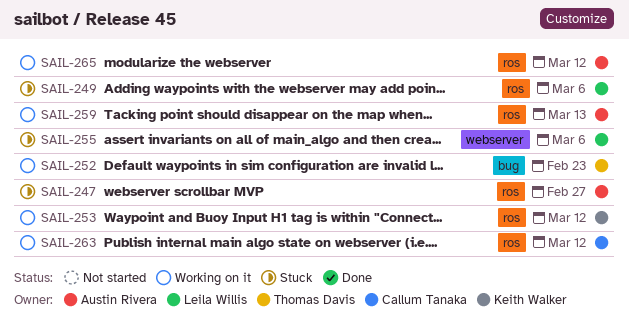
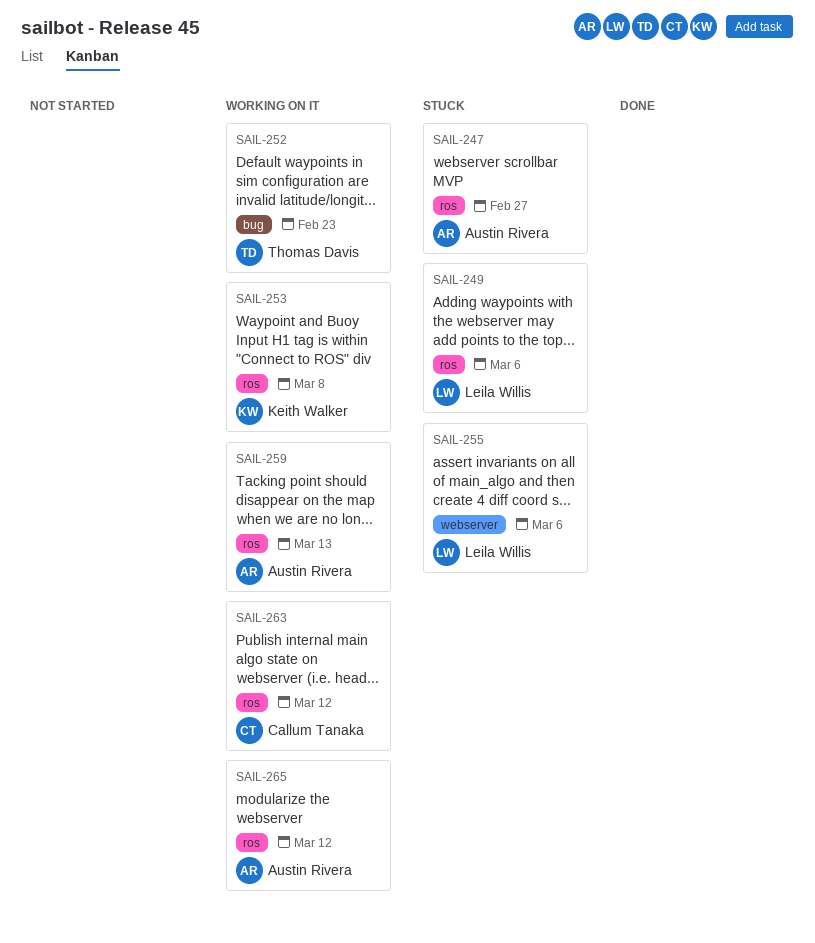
SAIL-253, due: Mar 12 -> Mar 8

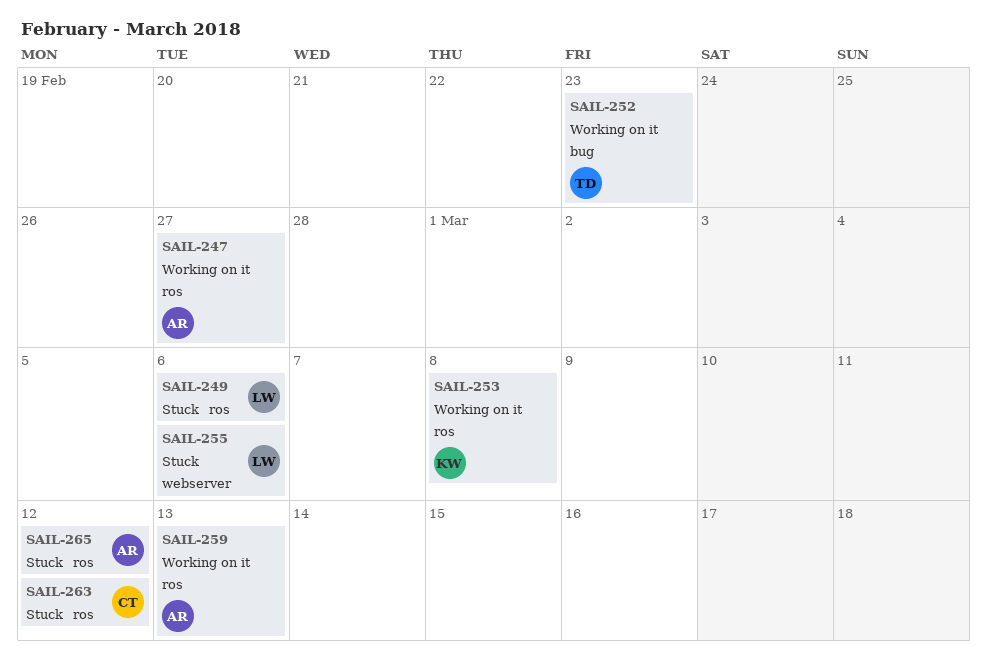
SAIL-247, status: Stuck -> Working on it
SAIL-263, status: Working on it -> Stuck
SAIL-265, status: Working on it -> Stuck

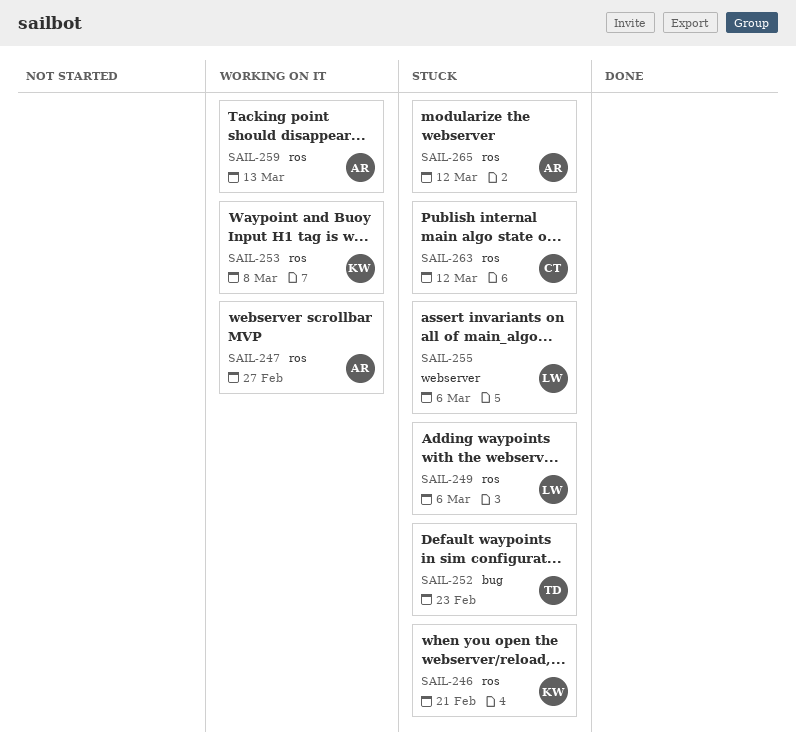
SAIL-246: none -> present
SAIL-252, status: Working on it -> Stuck

